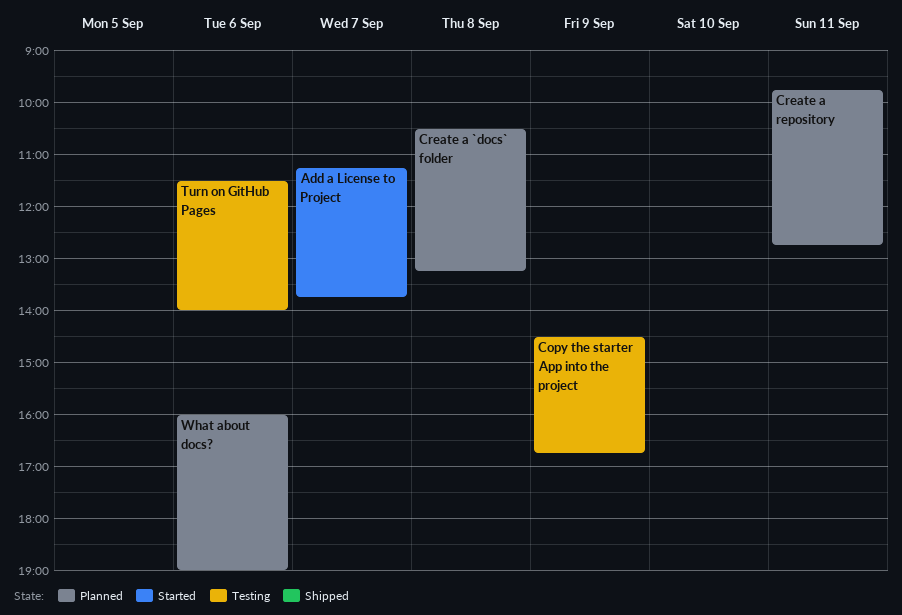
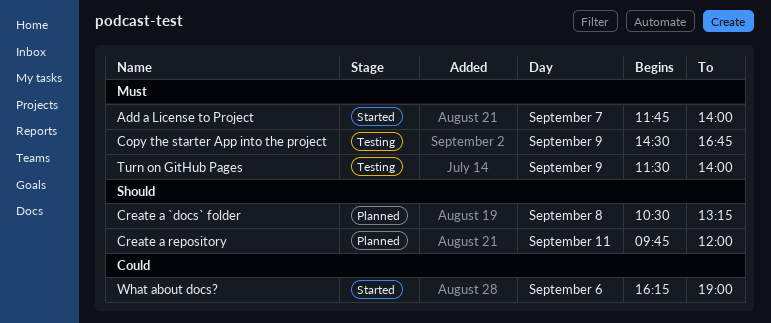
Add a License to Project, begins: 11:15 -> 11:45
Add a License to Project, ends: 13:45 -> 14:00
Create a repository, ends: 12:45 -> 12:00
Turn on GitHub Pages, day: Sep 6 -> Sep 9
What about docs?, status: Planned -> Started
What about docs?, begins: 16:00 -> 16:15

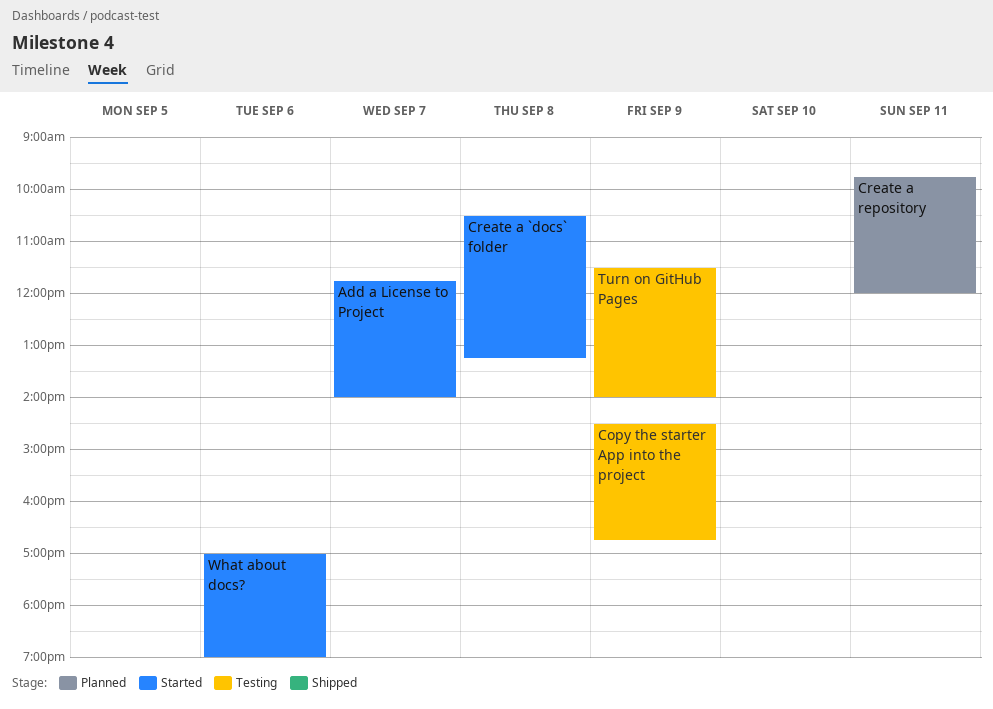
Create a `docs` folder, status: Planned -> Started
What about docs?, begins: 16:15 -> 17:00

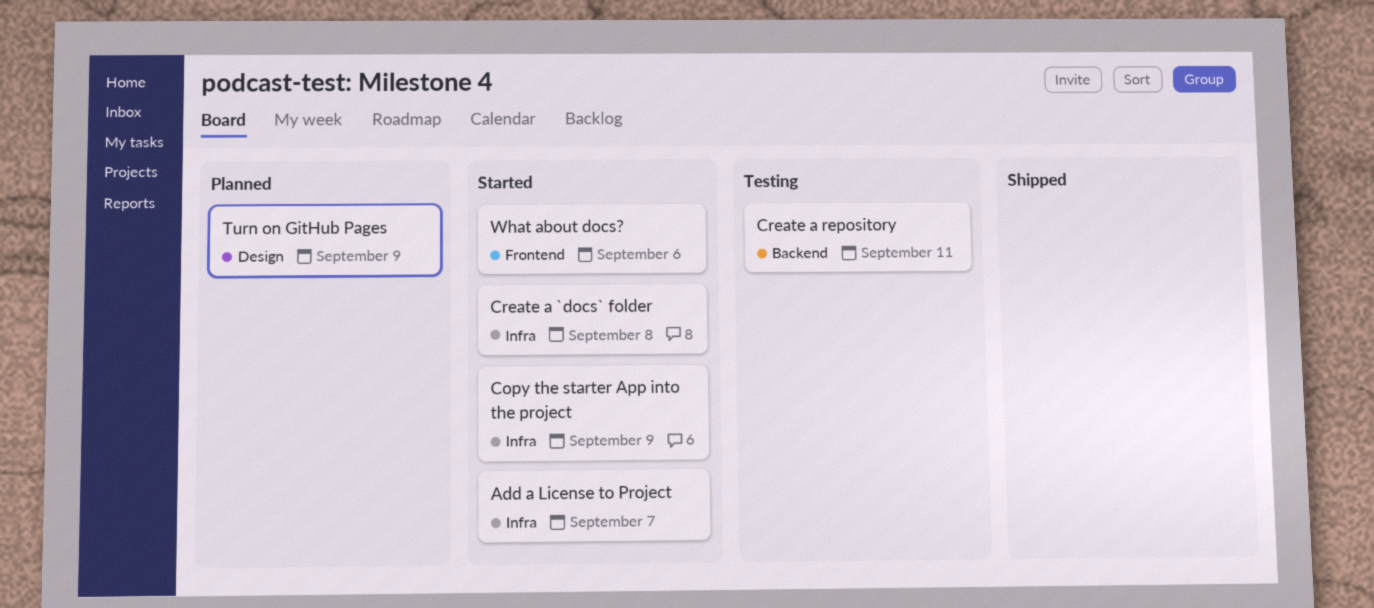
Copy the starter App into the project, status: Testing -> Started
Create a repository, status: Planned -> Testing
Turn on GitHub Pages, status: Testing -> Planned

